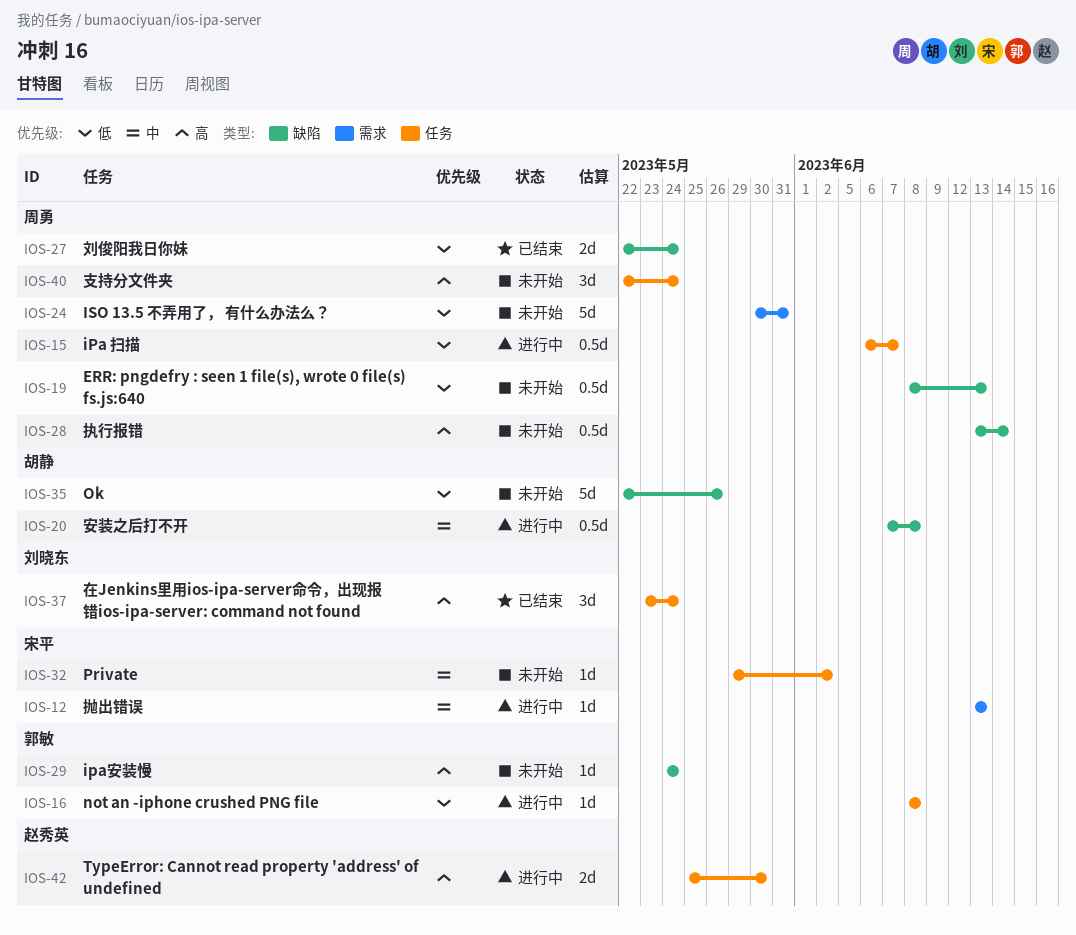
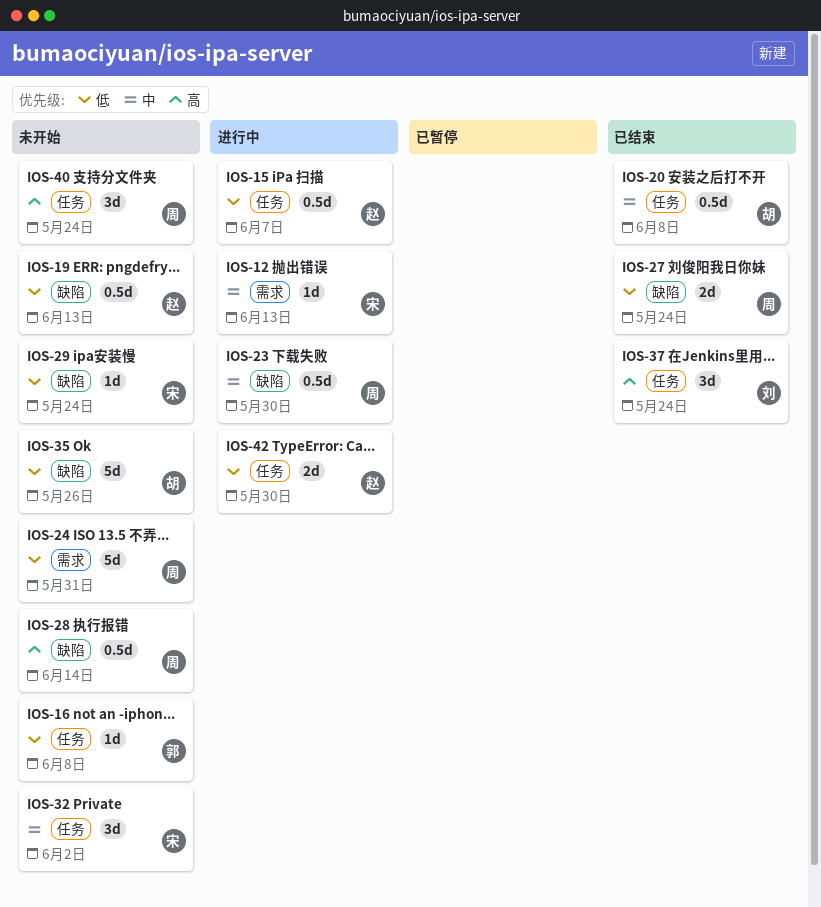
IOS-15, owner: 周勇 -> 赵秀英
IOS-16, status: 进行中 -> 未开始
IOS-19, owner: 周勇 -> 赵秀英
IOS-20, status: 进行中 -> 已结束
IOS-20, label: 缺陷 -> 任务
IOS-23: none -> present
IOS-29, owner: 郭敏 -> 宋平
IOS-29, priority: 高 -> 低
IOS-32, estimate: 1d -> 3d
IOS-42, priority: 高 -> 低

